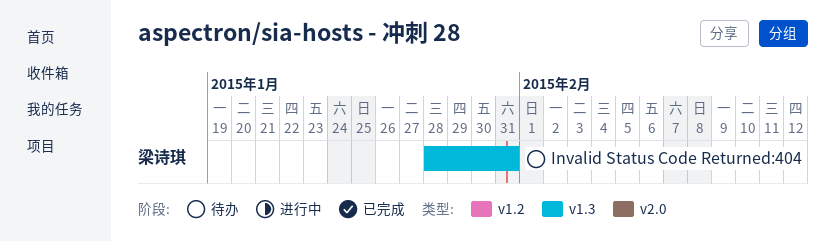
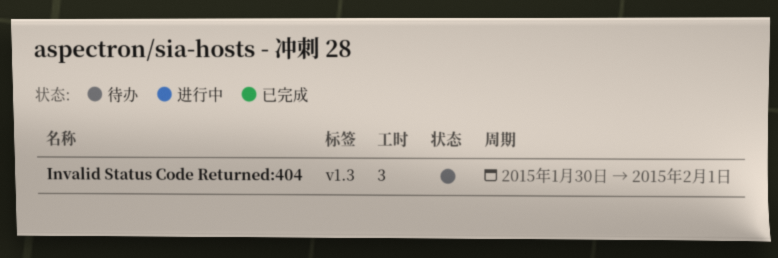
Invalid Status Code Returned:404, start: Jan 28 -> Jan 30
Invalid Status Code Returned:404, due: Jan 31 -> Feb 1

